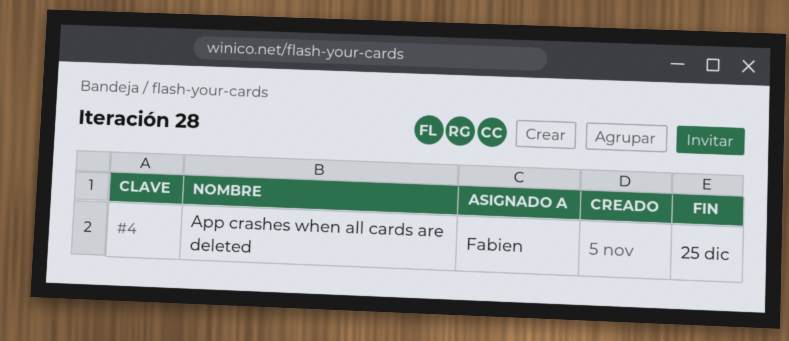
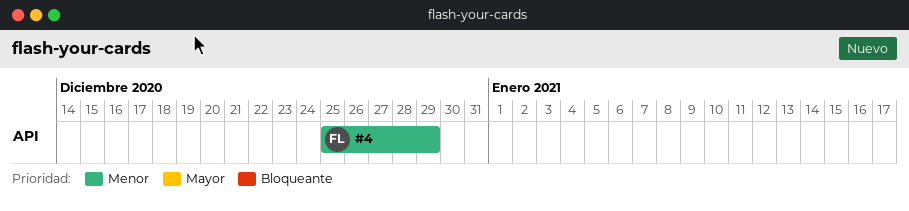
#4, due: Dec 25 -> Dec 29

